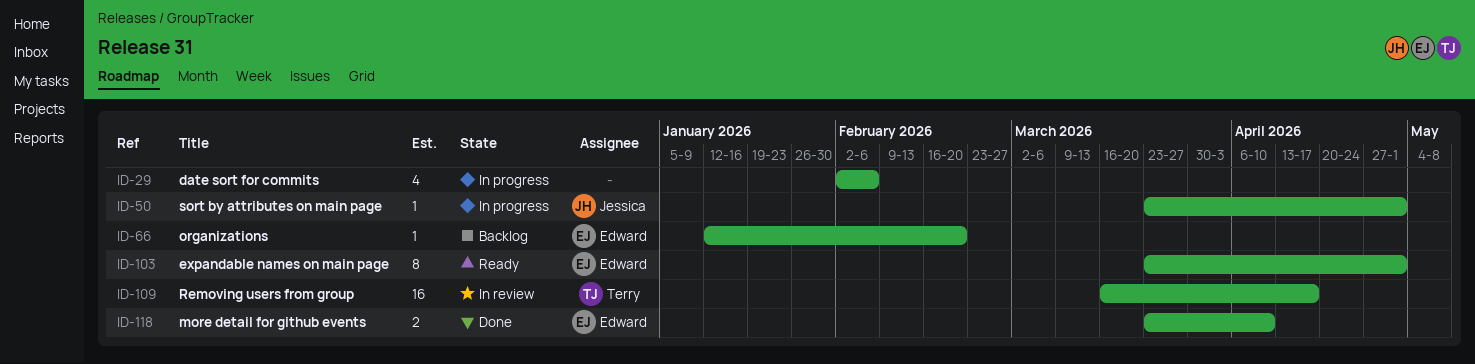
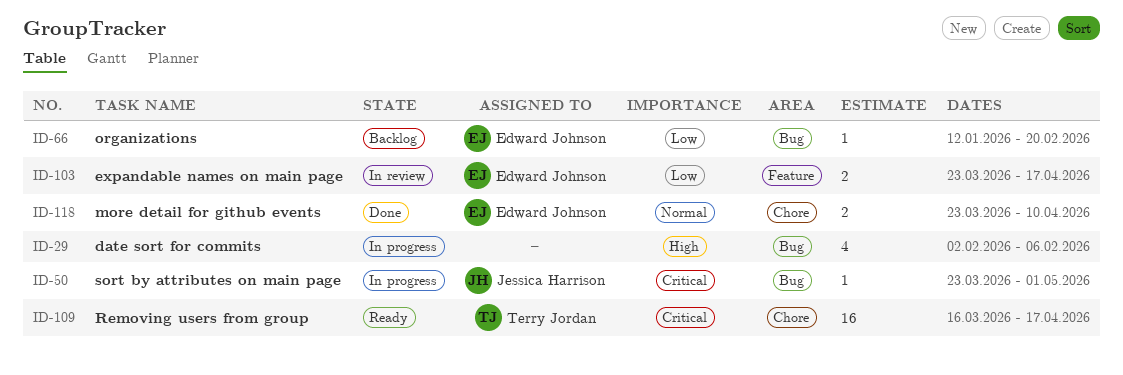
ID-103, status: Ready -> In review
ID-103, estimate: 8 -> 2
ID-103, due: May 1 -> Apr 17
ID-109, status: In review -> Ready

